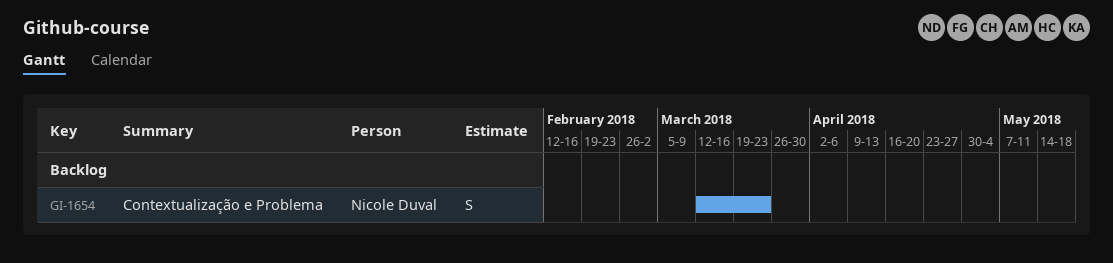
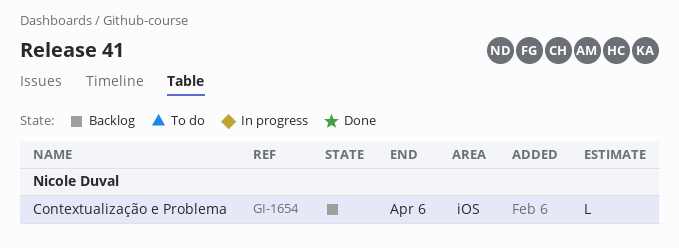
GI-1654, estimate: S -> L
GI-1654, due: Mar 23 -> Apr 6

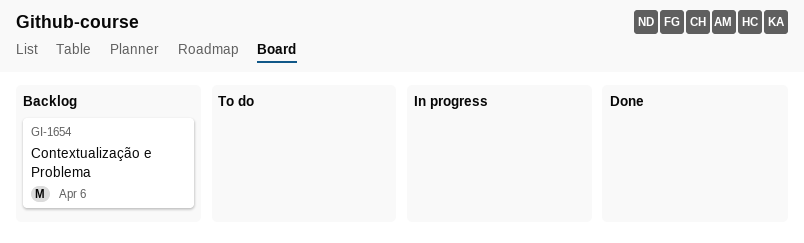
GI-1654, estimate: L -> M

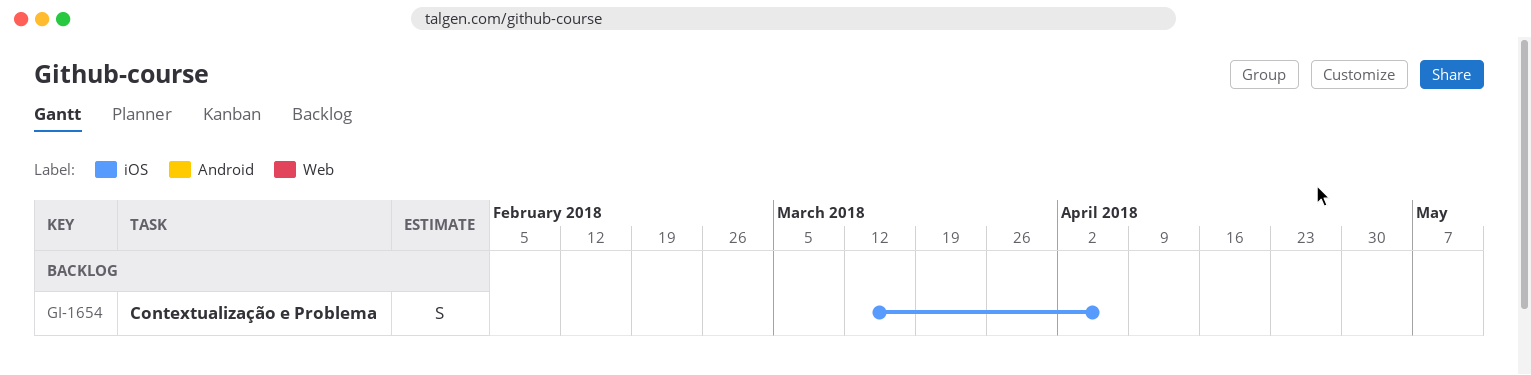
GI-1654, estimate: M -> S

